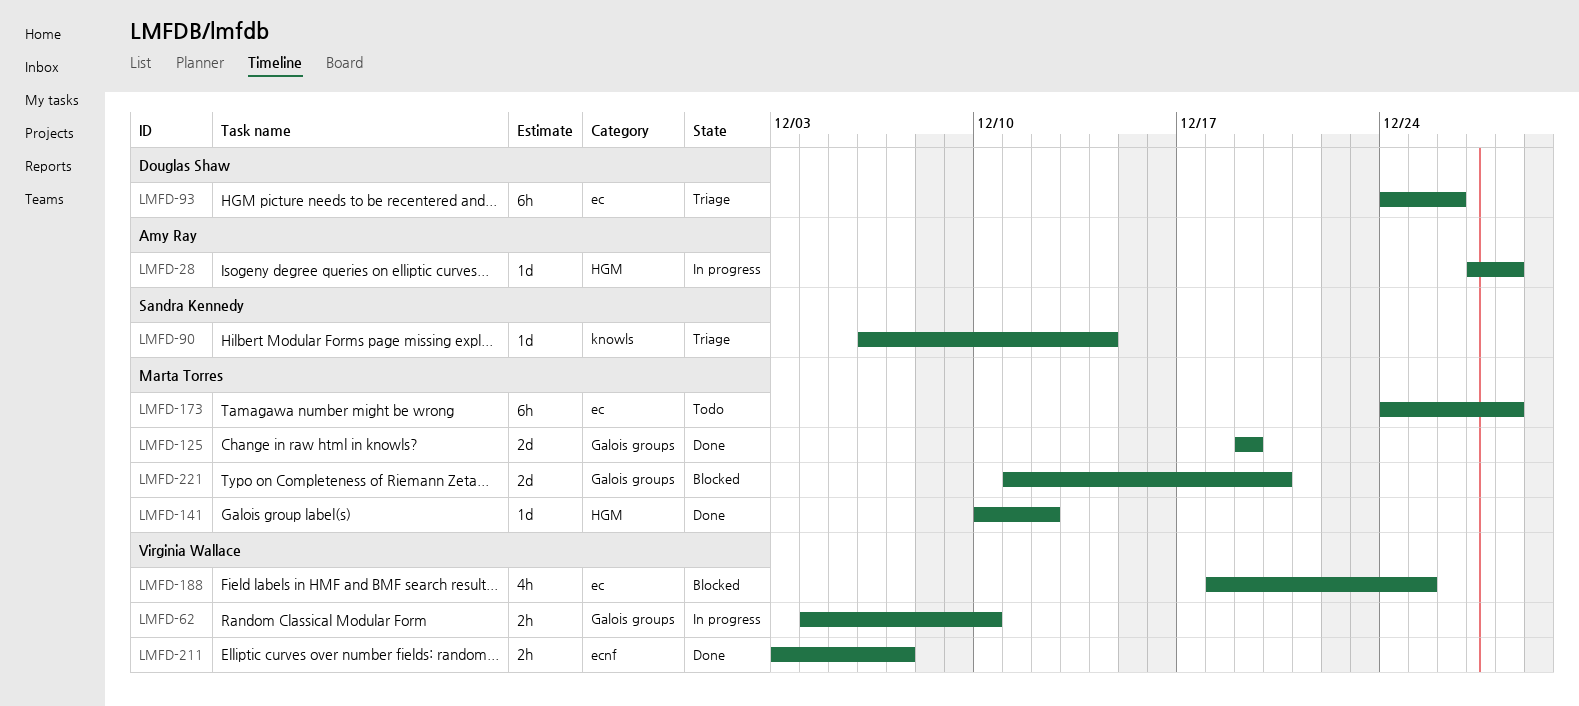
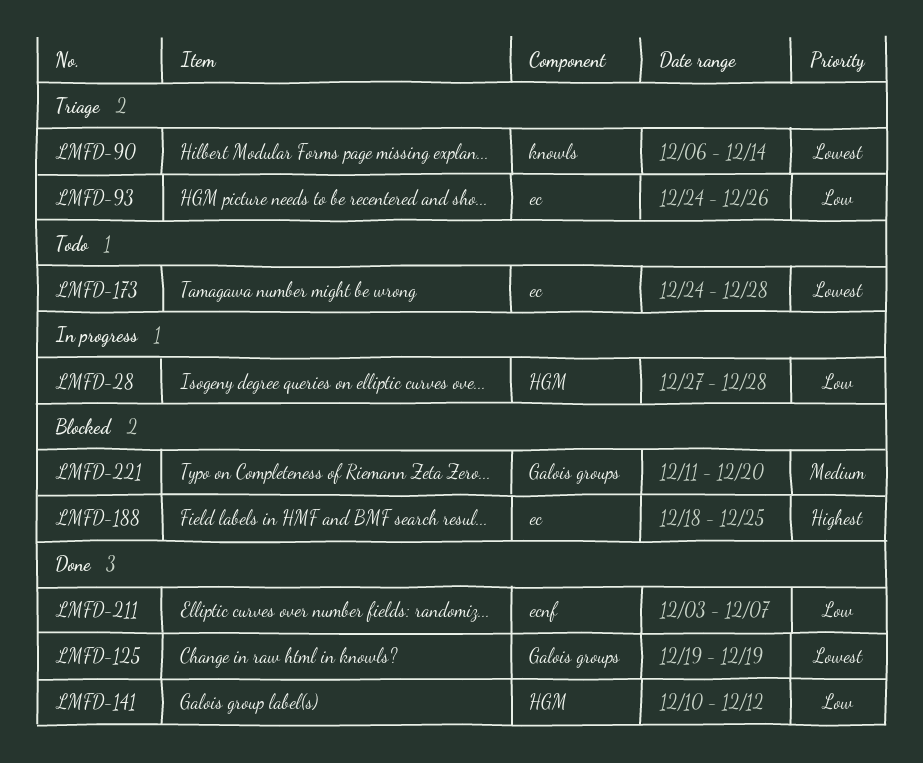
LMFD-62: present -> none

